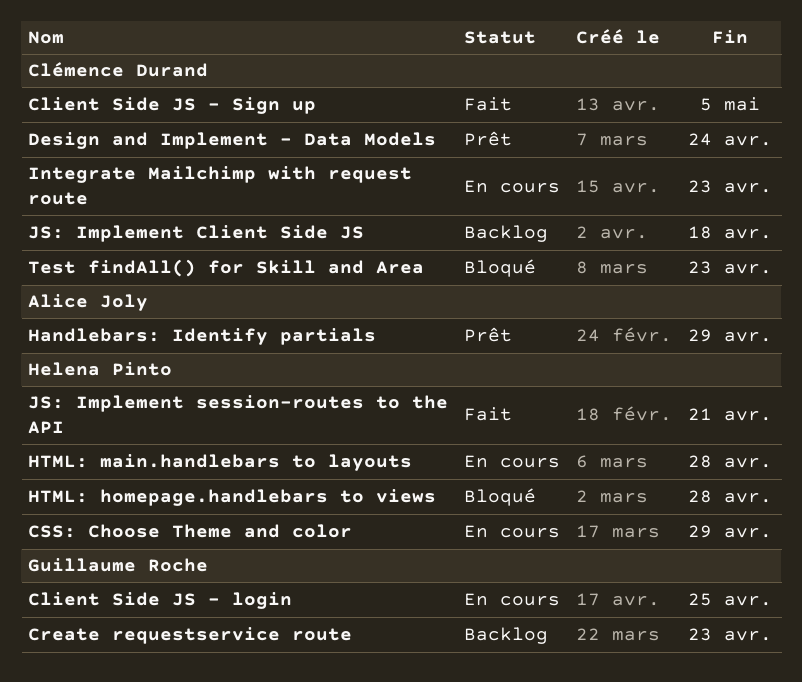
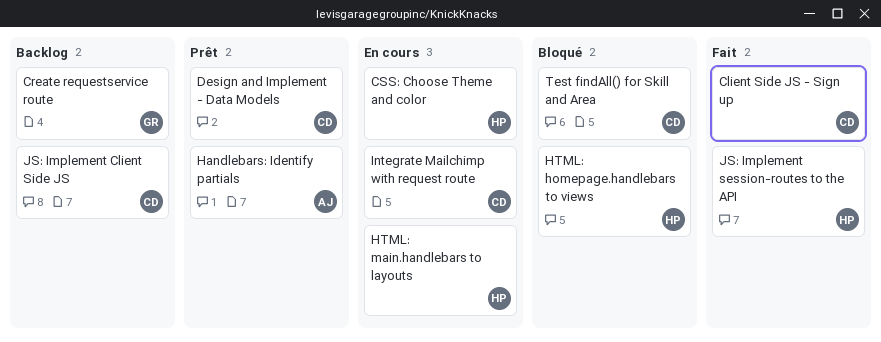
Client Side JS - login: present -> none

